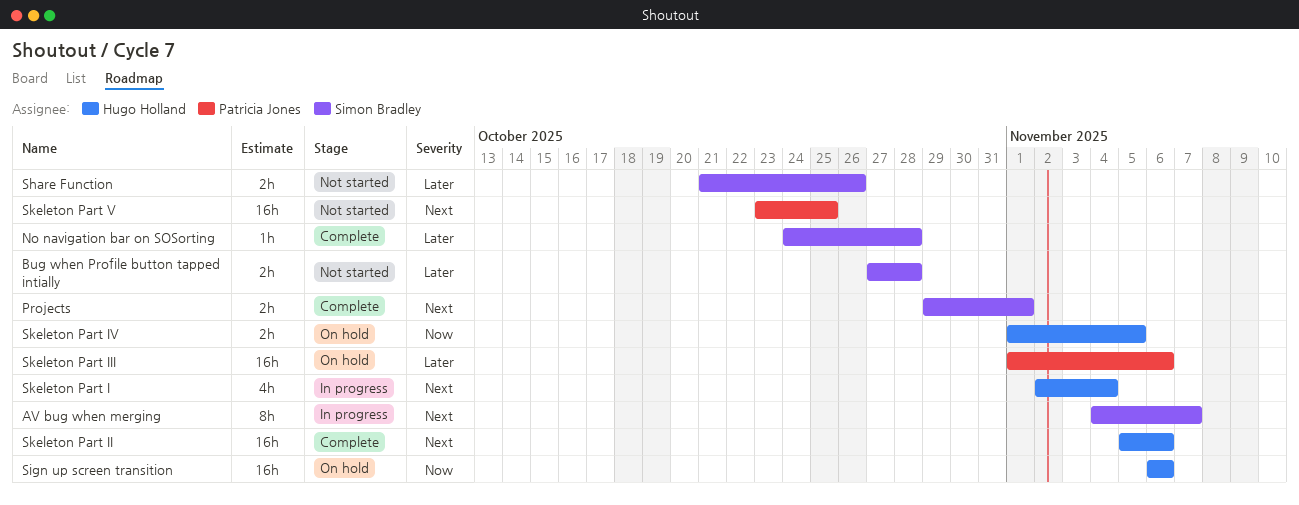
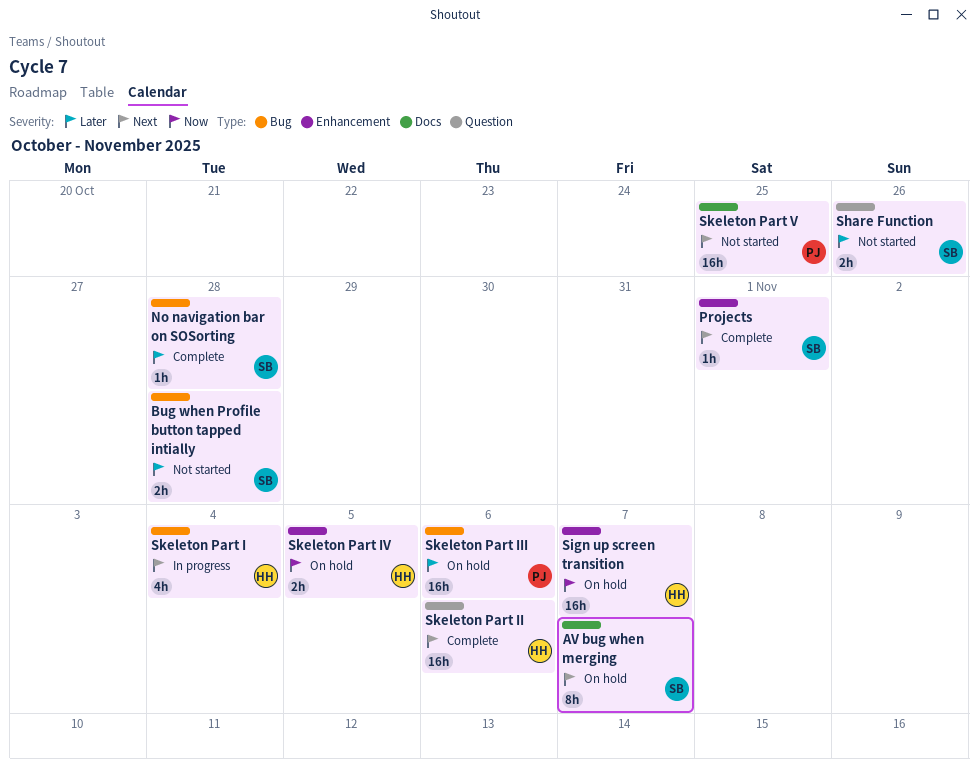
AV bug when merging, status: In progress -> On hold
Projects, estimate: 2h -> 1h
Sign up screen transition, due: Nov 6 -> Nov 7

